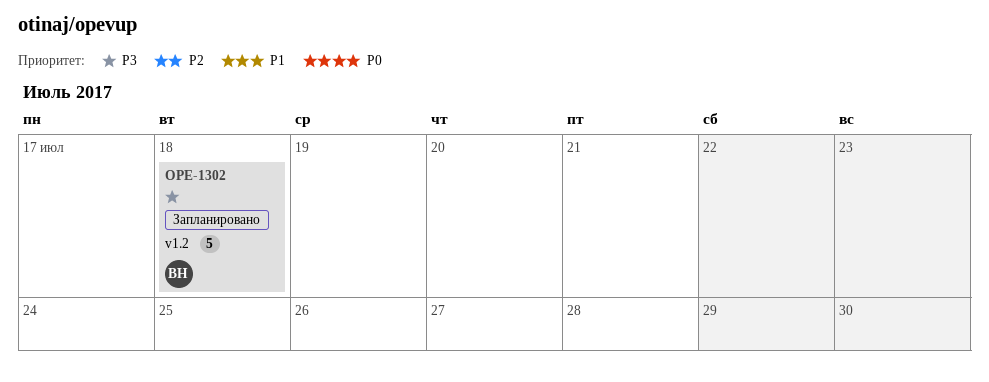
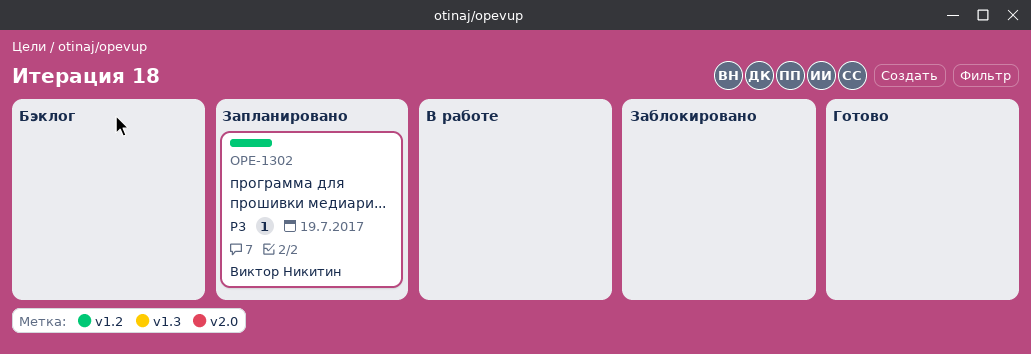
OPE-1302, estimate: 5 -> 1
OPE-1302, due: Jul 18 -> Jul 19

